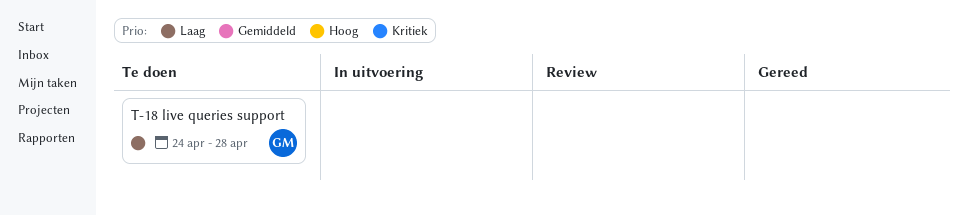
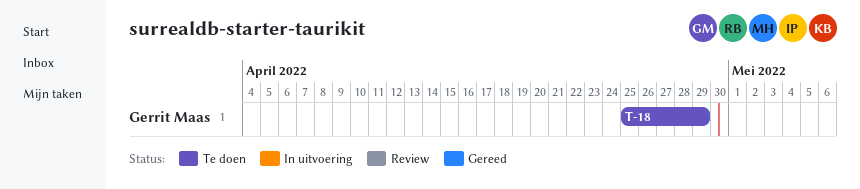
T-18, start: Apr 24 -> Apr 25
T-18, due: Apr 28 -> Apr 29

